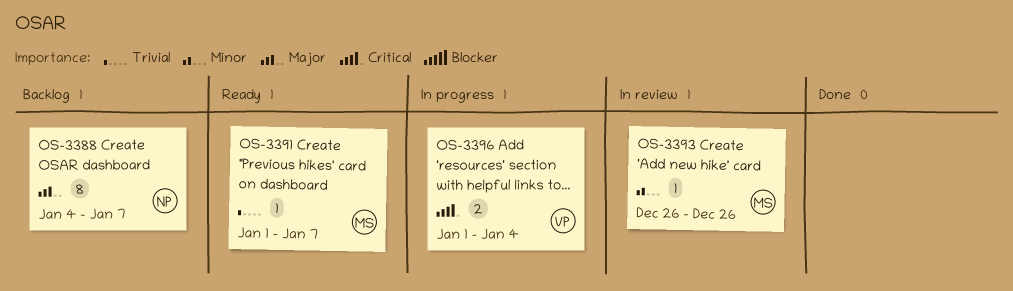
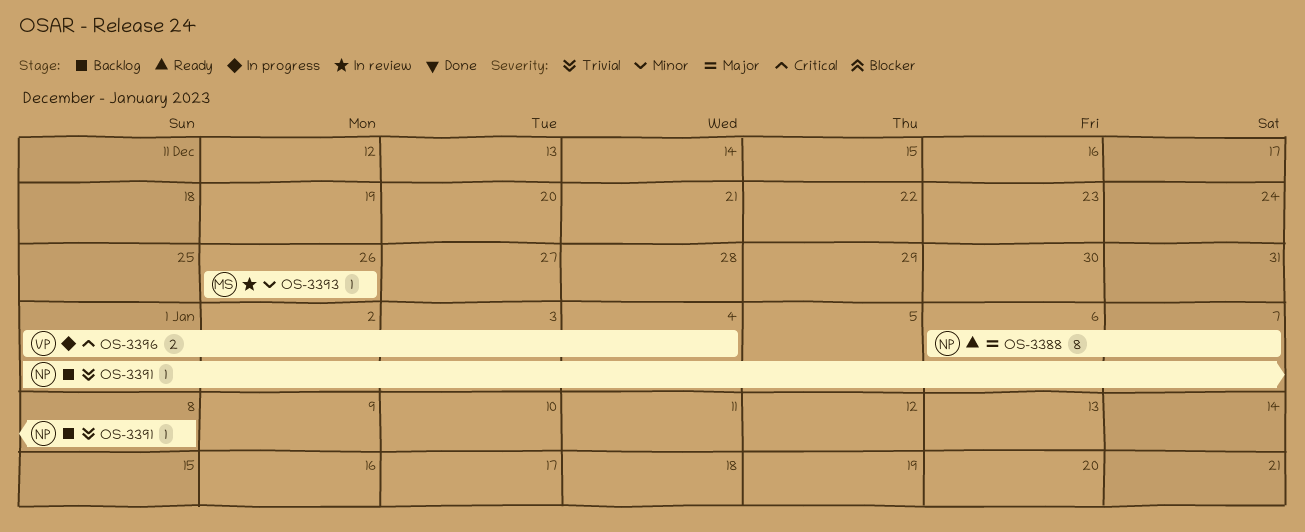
OS-3388, status: Backlog -> Ready
OS-3388, start: Jan 4 -> Jan 6
OS-3391, status: Ready -> Backlog
OS-3391, owner: MS -> NP
OS-3391, due: Jan 7 -> Jan 8

